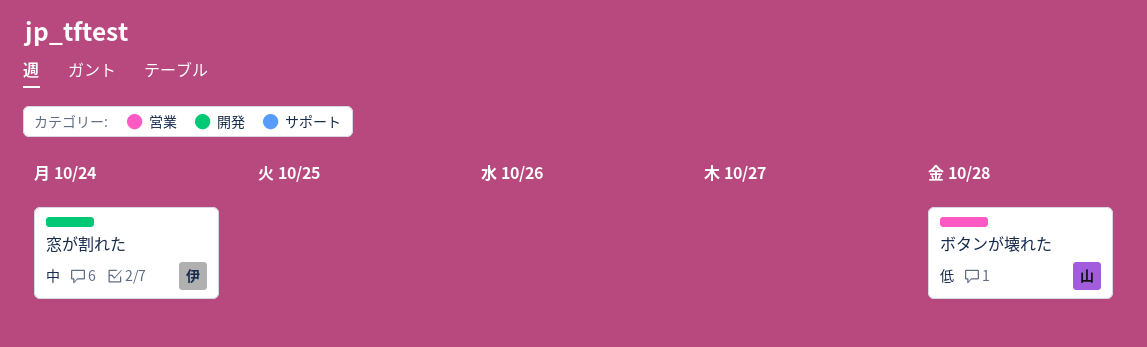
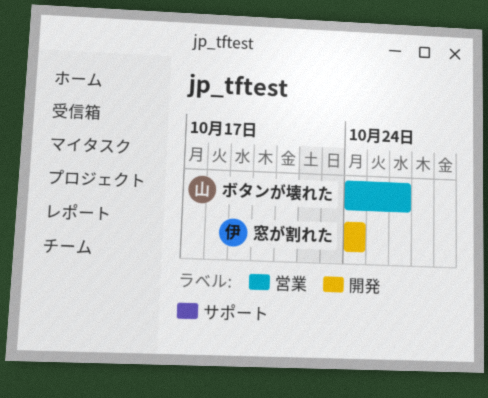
ボタンが壊れた, due: Oct 28 -> Oct 26

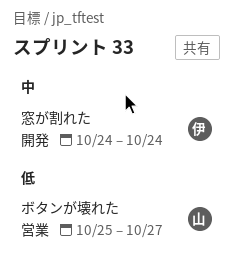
ボタンが壊れた, start: Oct 24 -> Oct 25
ボタンが壊れた, due: Oct 26 -> Oct 27

